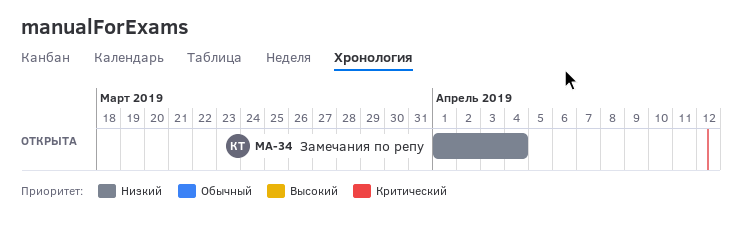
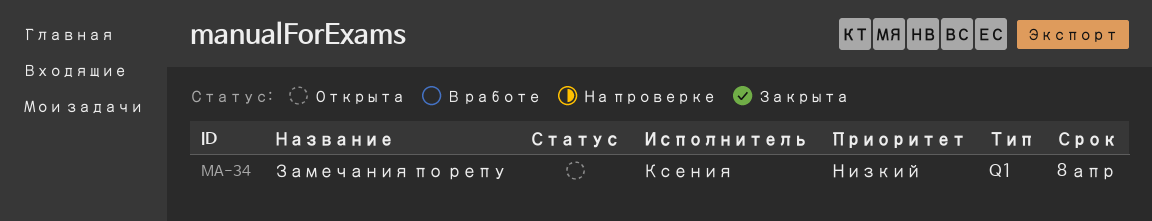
MA-34, due: Apr 4 -> Apr 8

